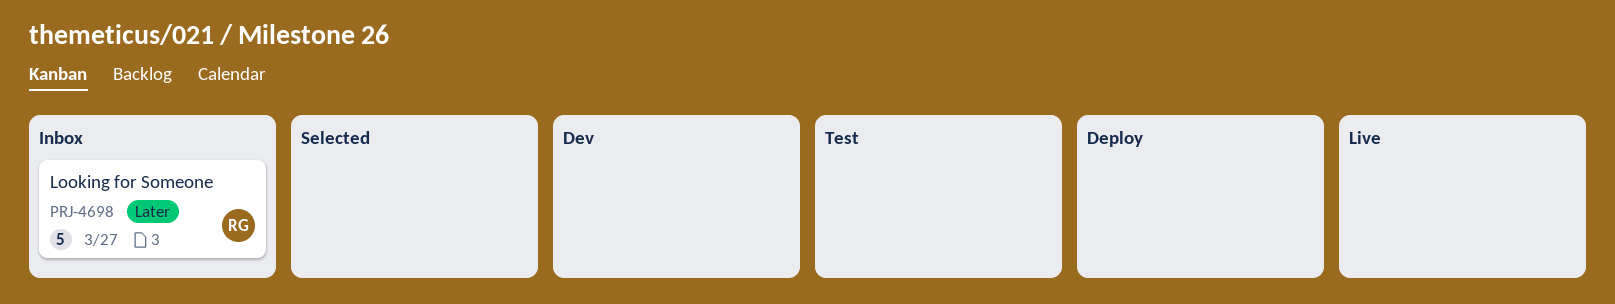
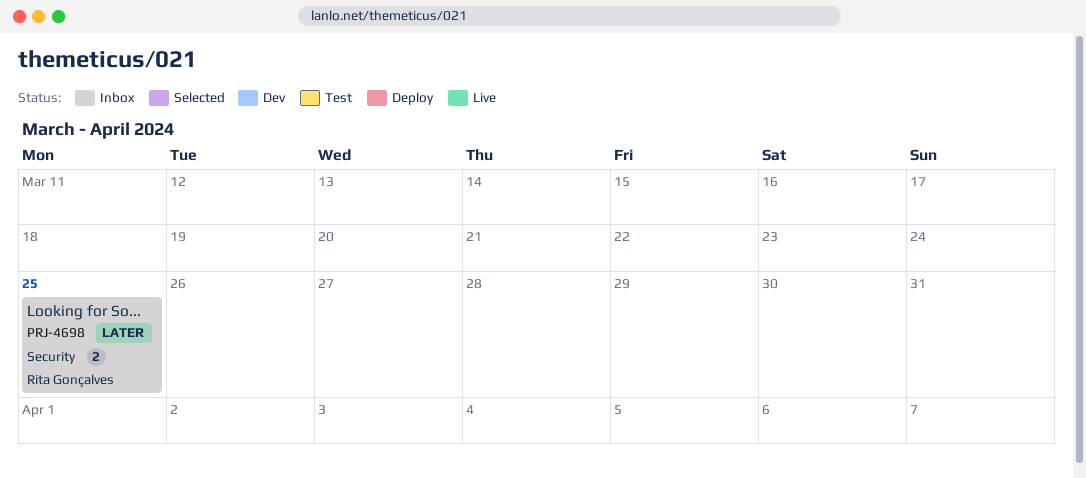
PRJ-4698, estimate: 5 -> 2
PRJ-4698, due: Mar 27 -> Mar 25

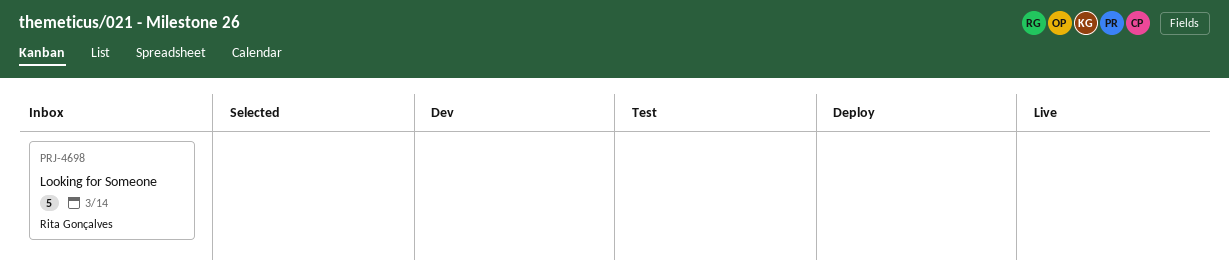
PRJ-4698, estimate: 2 -> 5
PRJ-4698, due: Mar 25 -> Mar 14

